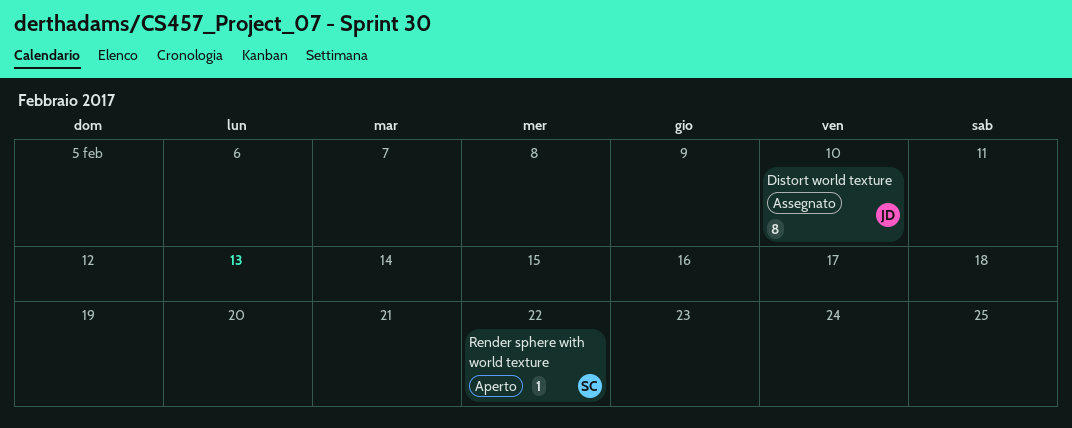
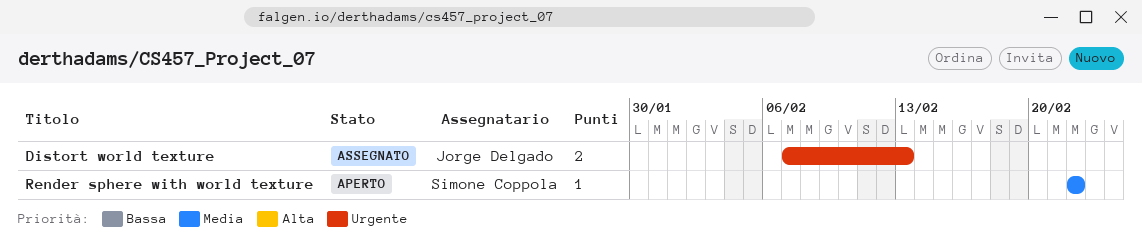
Distort world texture, estimate: 8 -> 2
Distort world texture, due: Feb 10 -> Feb 13

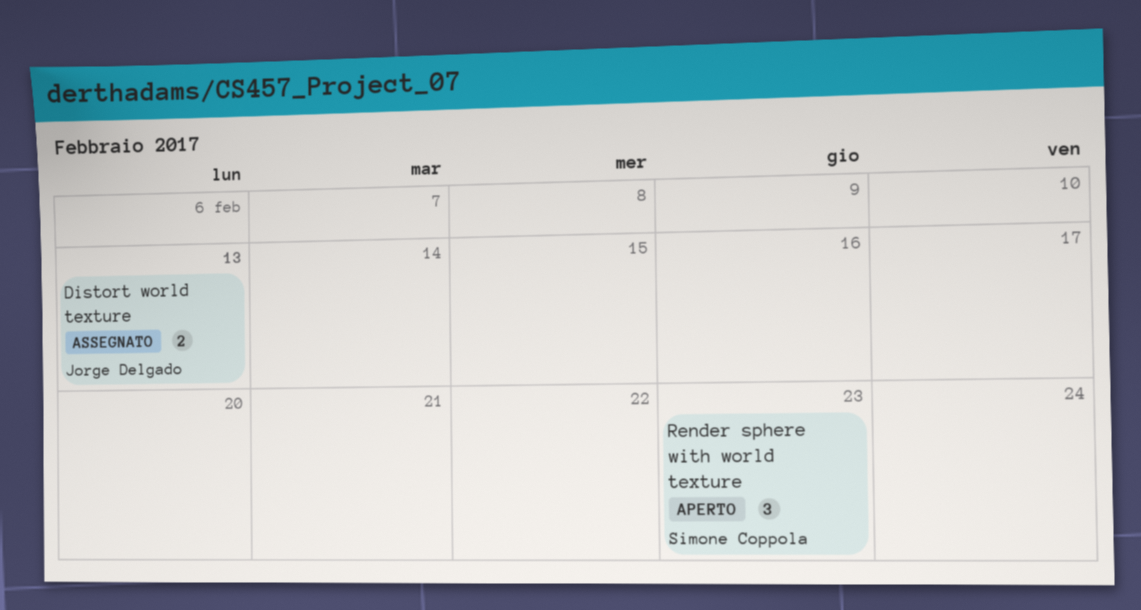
Render sphere with world texture, estimate: 1 -> 3
Render sphere with world texture, due: Feb 22 -> Feb 23

